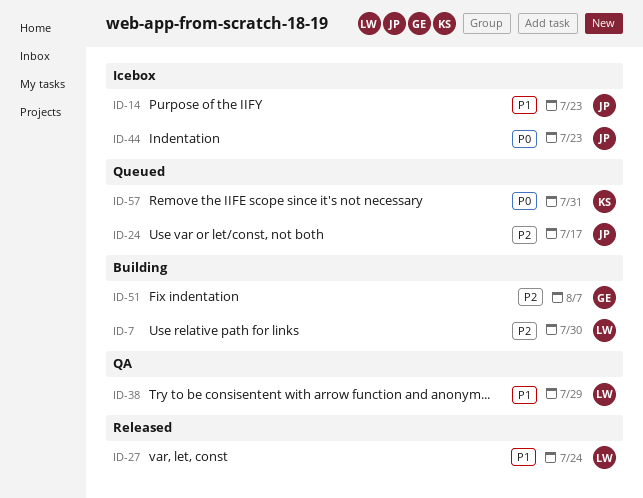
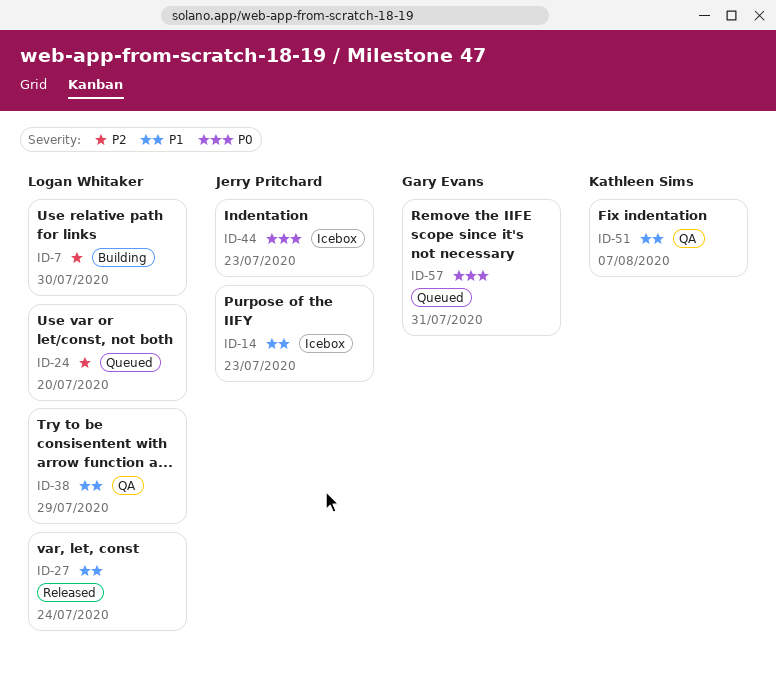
ID-24, owner: Jerry Pritchard -> Logan Whitaker
ID-24, due: Jul 17 -> Jul 20
ID-51, status: Building -> QA
ID-51, owner: Gary Evans -> Kathleen Sims
ID-51, priority: P2 -> P1
ID-57, owner: Kathleen Sims -> Gary Evans

